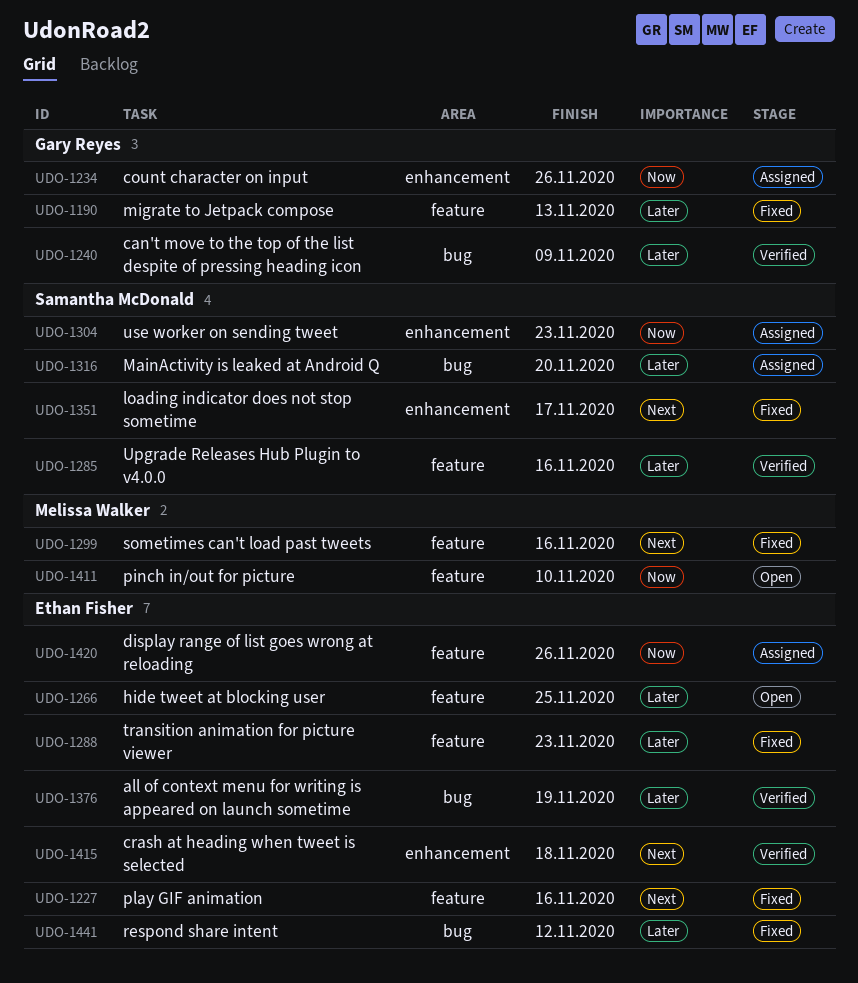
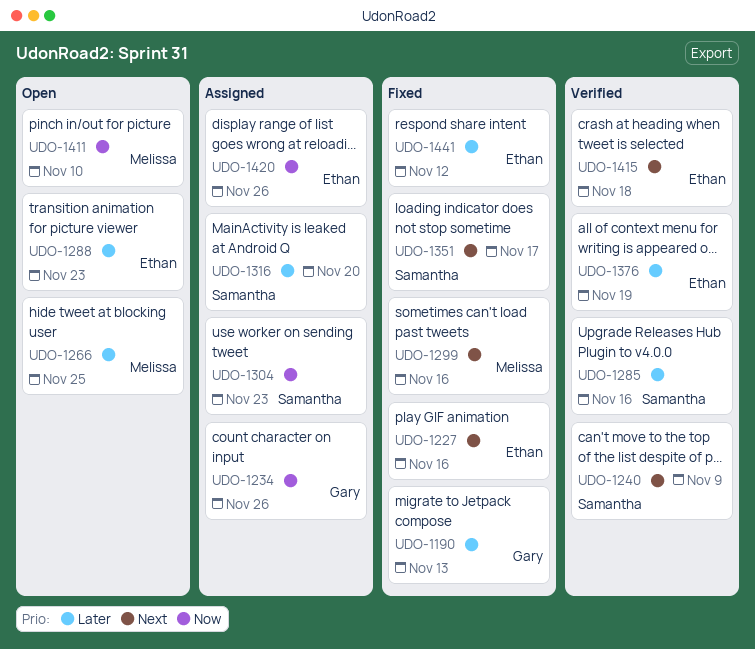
UDO-1240, owner: Gary Reyes -> Samantha McDonald
UDO-1240, priority: Later -> Next
UDO-1266, owner: Ethan Fisher -> Melissa Walker
UDO-1288, status: Fixed -> Open

